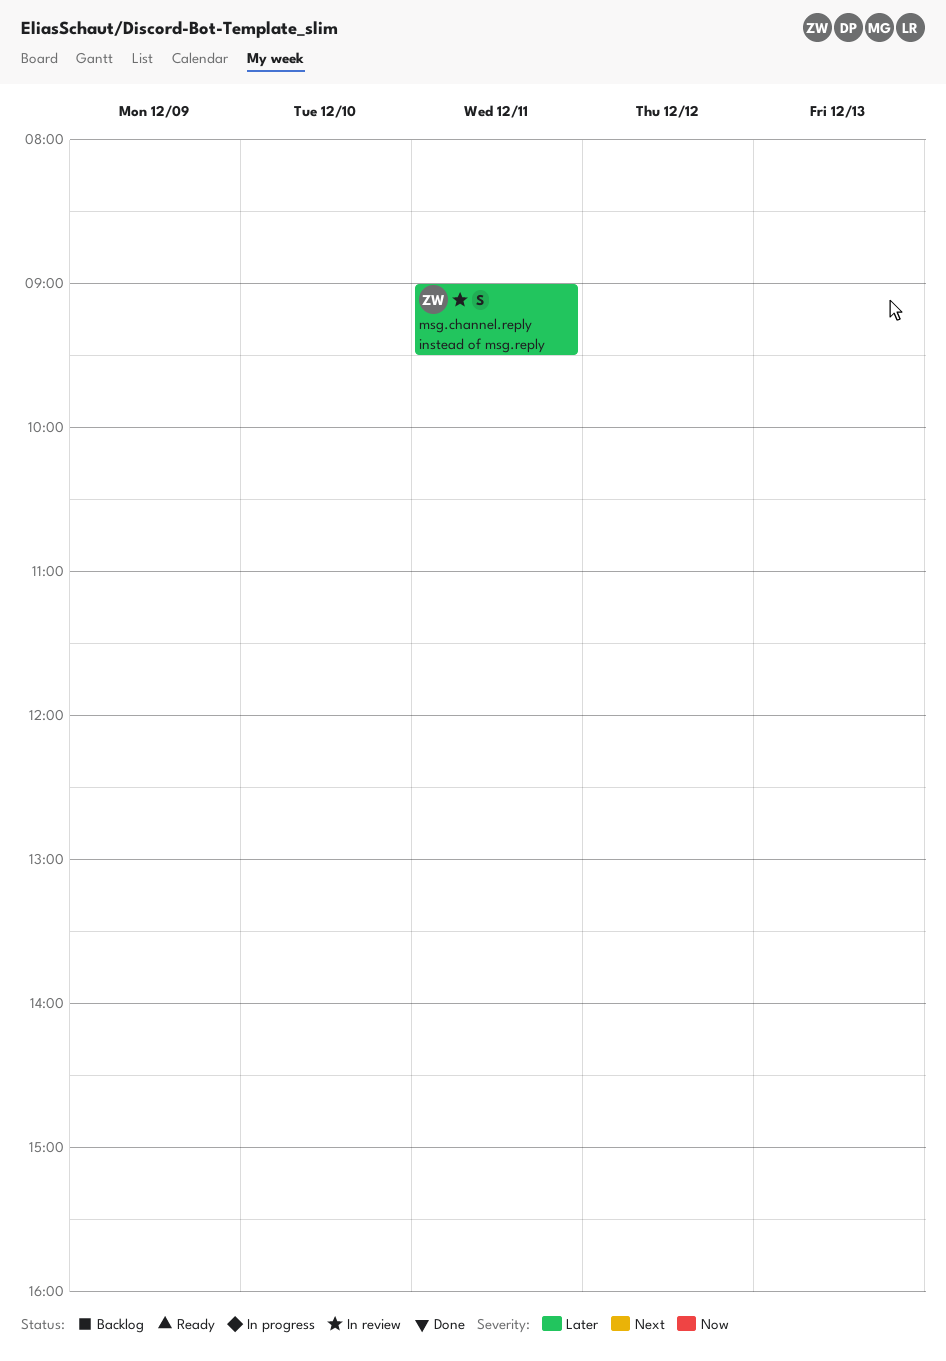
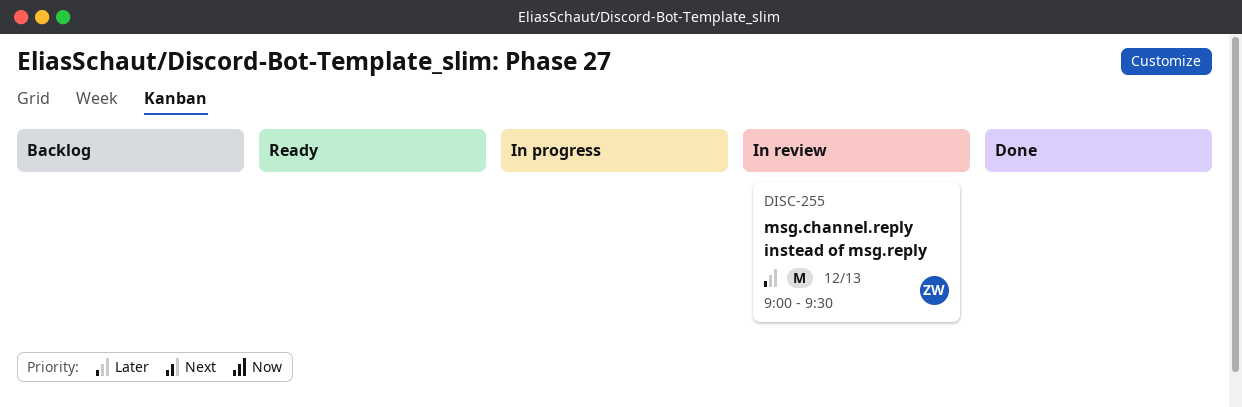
msg.channel.reply instead of msg.reply, estimate: S -> M
msg.channel.reply instead of msg.reply, day: Dec 11 -> Dec 13

